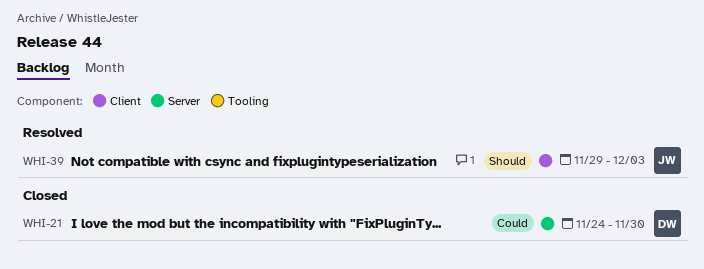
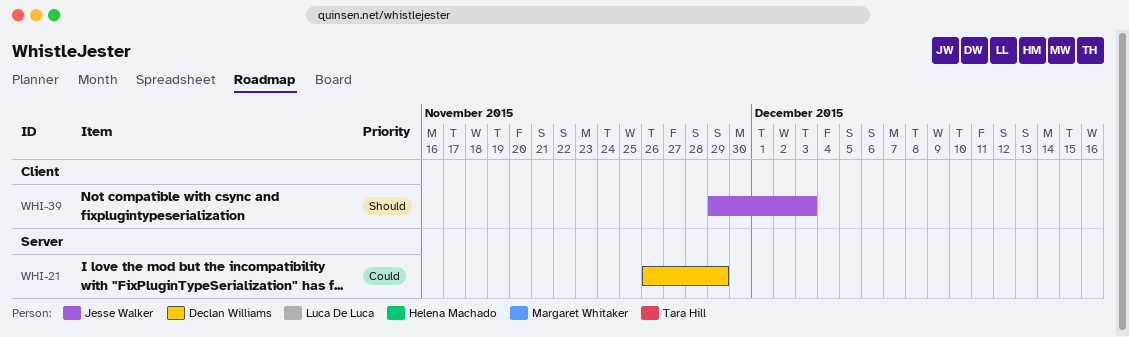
WHI-21, start: Nov 24 -> Nov 26
WHI-21, due: Nov 30 -> Nov 29

